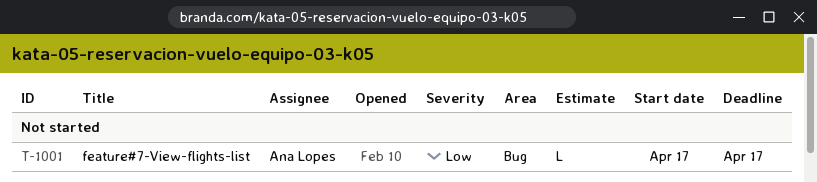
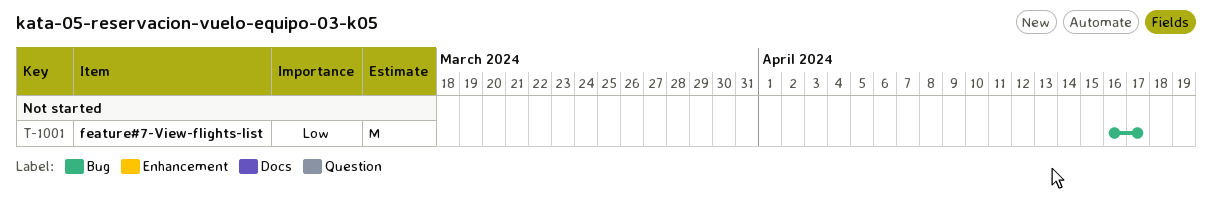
T-1001, estimate: L -> M
T-1001, start: Apr 17 -> Apr 16

